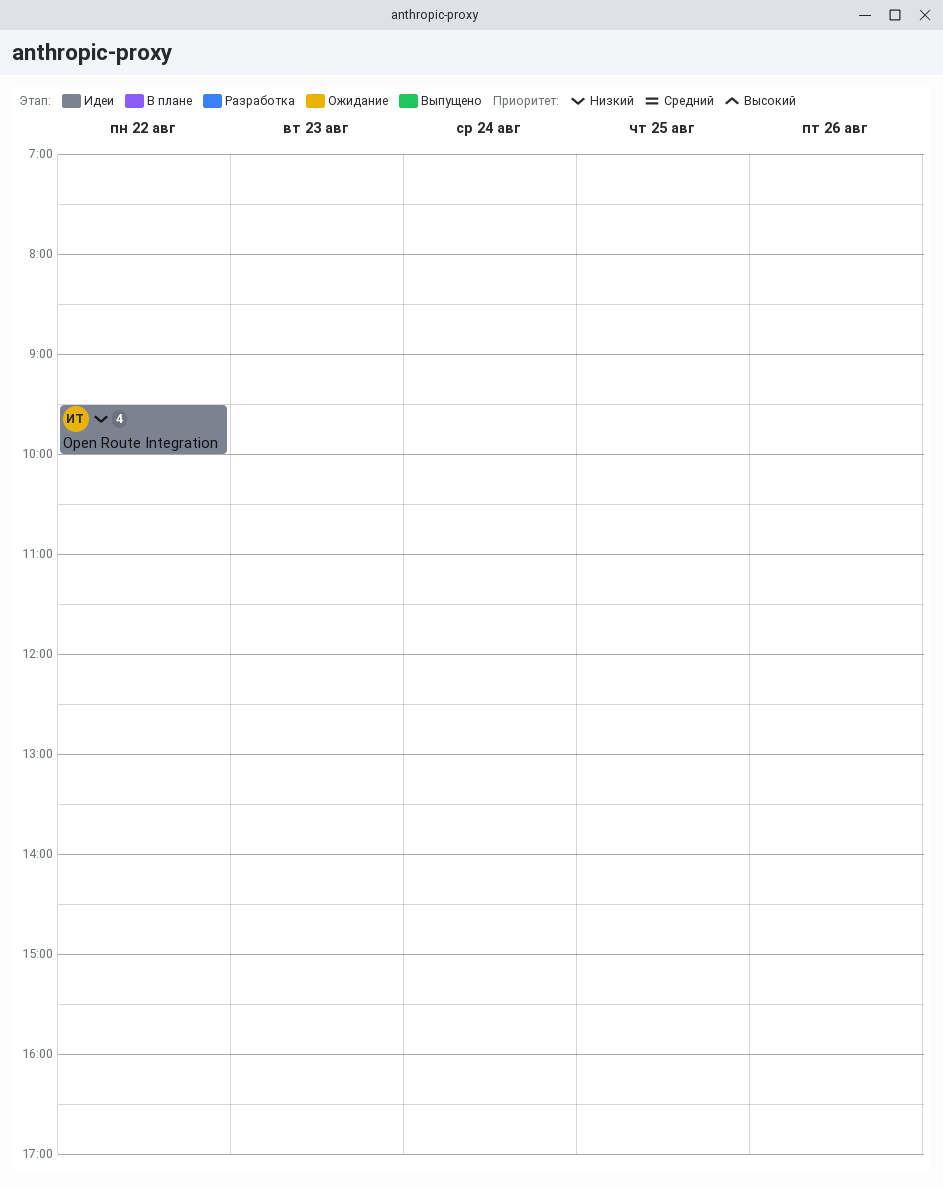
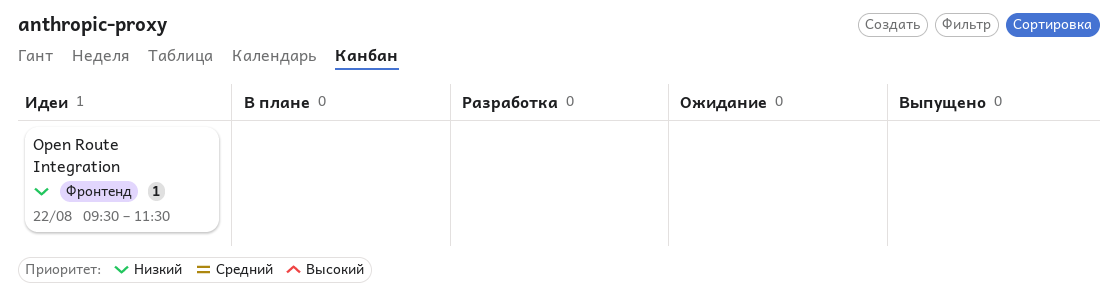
Open Route Integration, estimate: 4 -> 1
Open Route Integration, ends: 10:00 -> 11:30

